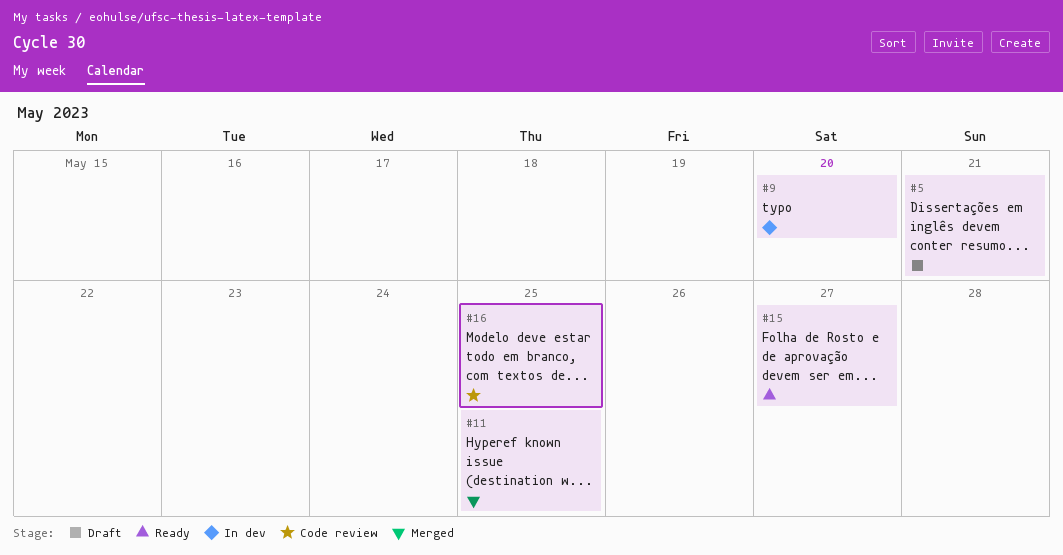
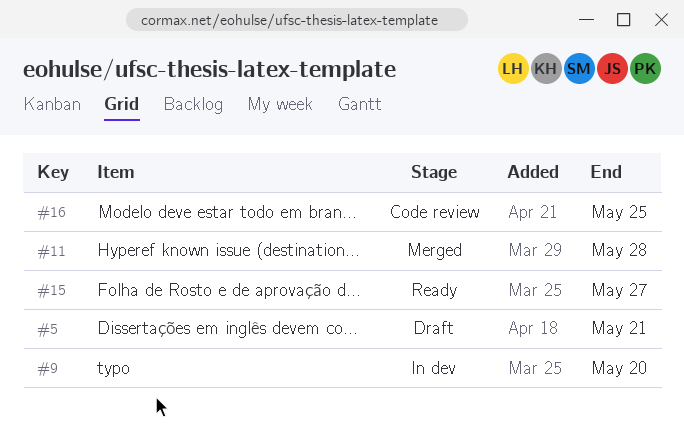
#11, due: May 25 -> May 28

